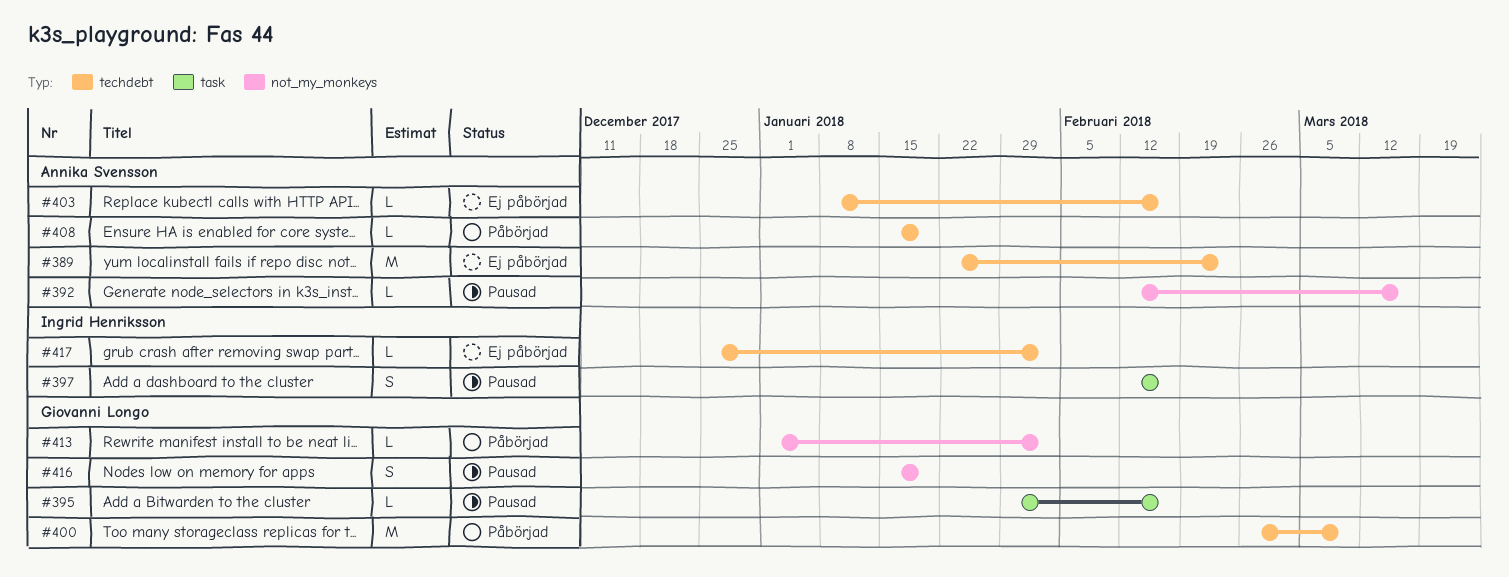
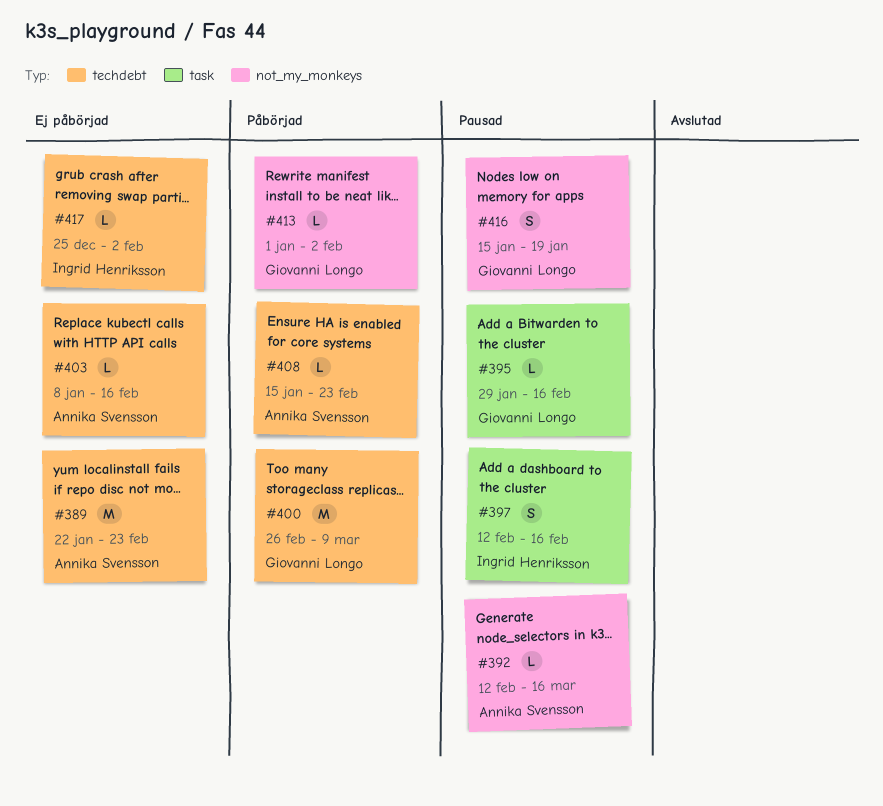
#408, due: Jan 19 -> Feb 23

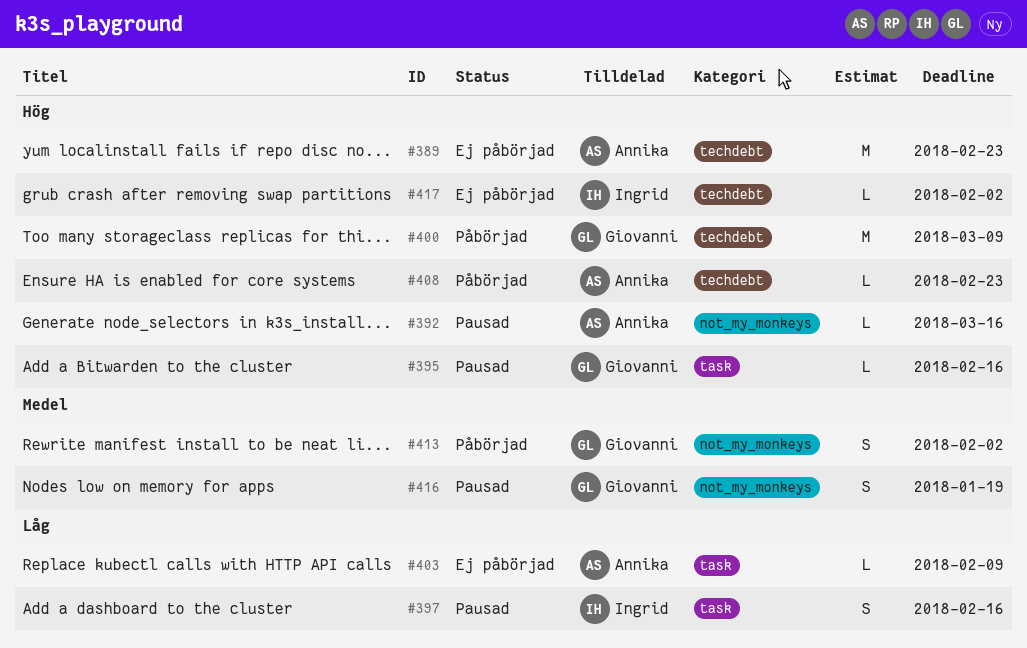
#403, label: techdebt -> task
#403, due: Feb 16 -> Feb 9
#413, estimate: L -> S

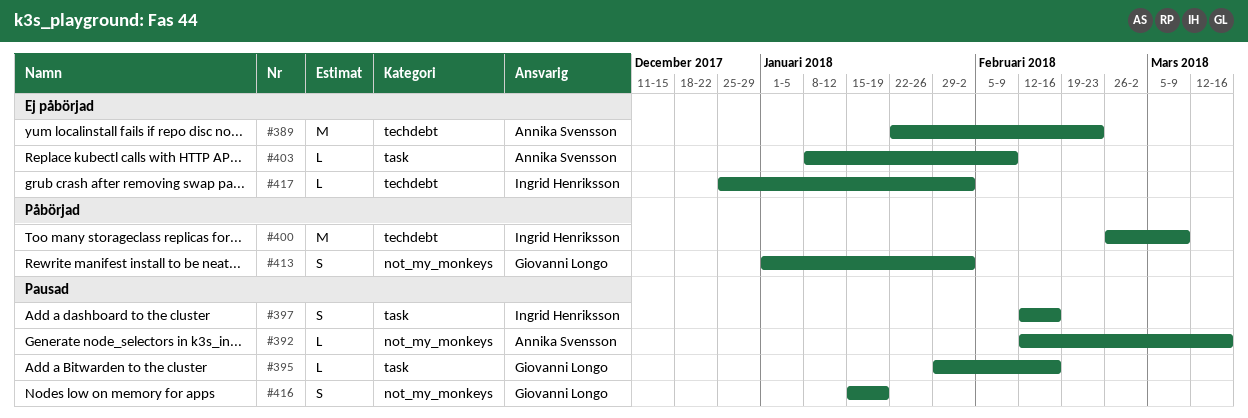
#400, owner: Giovanni Longo -> Ingrid Henriksson
#408: present -> none

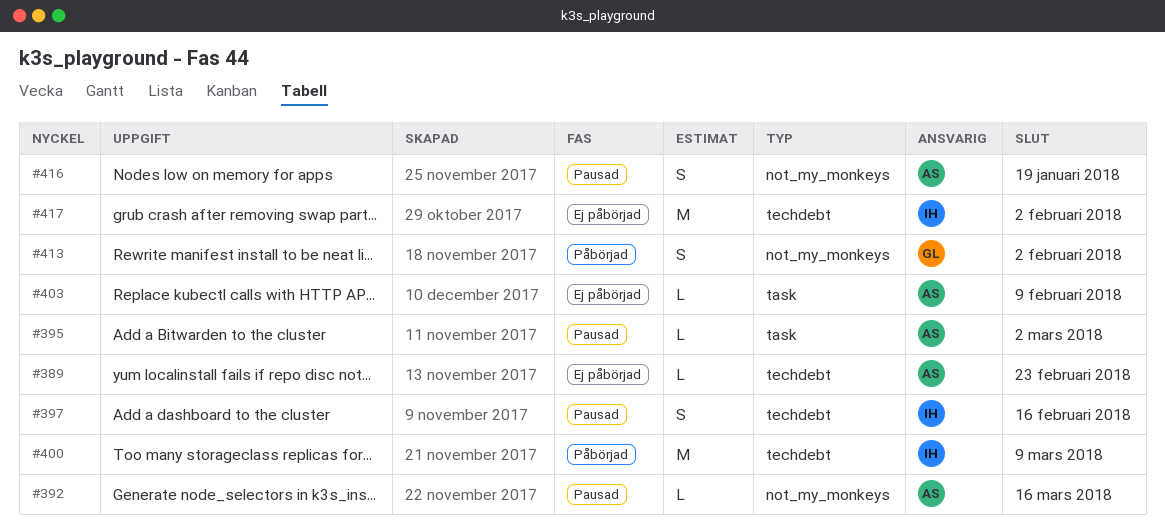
#389, estimate: M -> L
#395, owner: Giovanni Longo -> Annika Svensson
#395, due: Feb 16 -> Mar 2
#397, label: task -> techdebt
#416, owner: Giovanni Longo -> Annika Svensson
#417, estimate: L -> M

